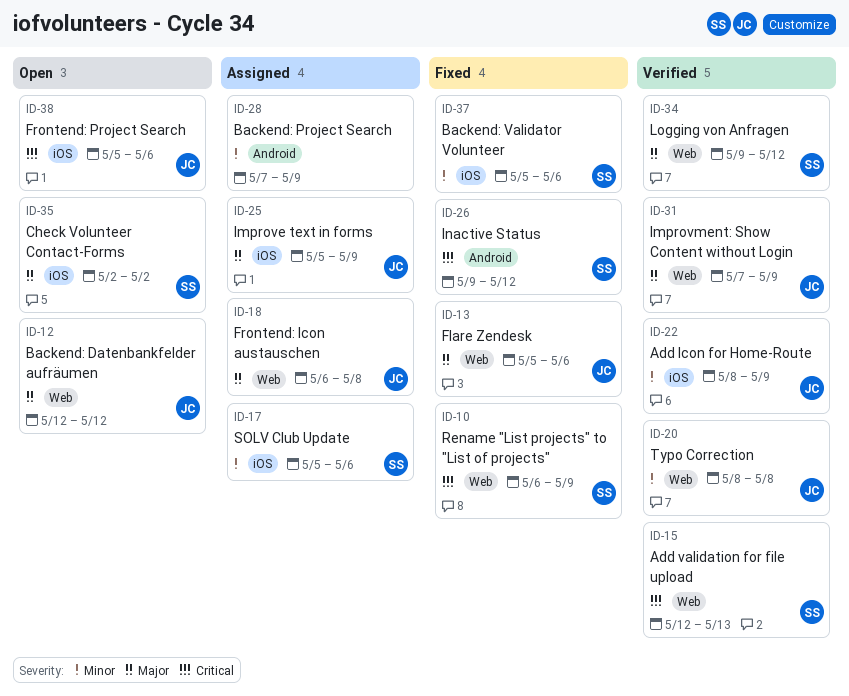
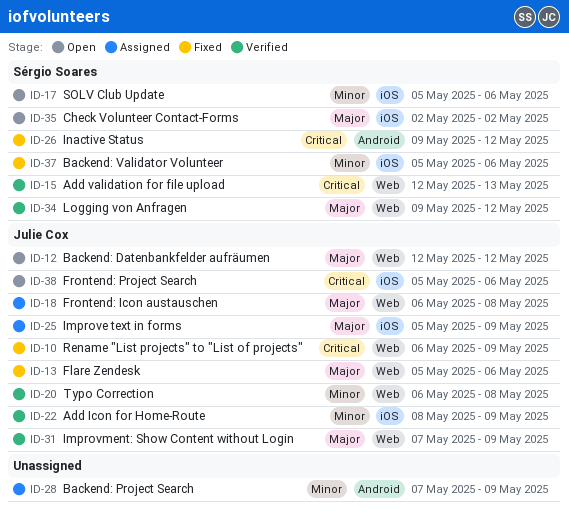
ID-10, owner: Sérgio Soares -> Julie Cox
ID-17, status: Assigned -> Open
ID-20, start: May 8 -> May 6

